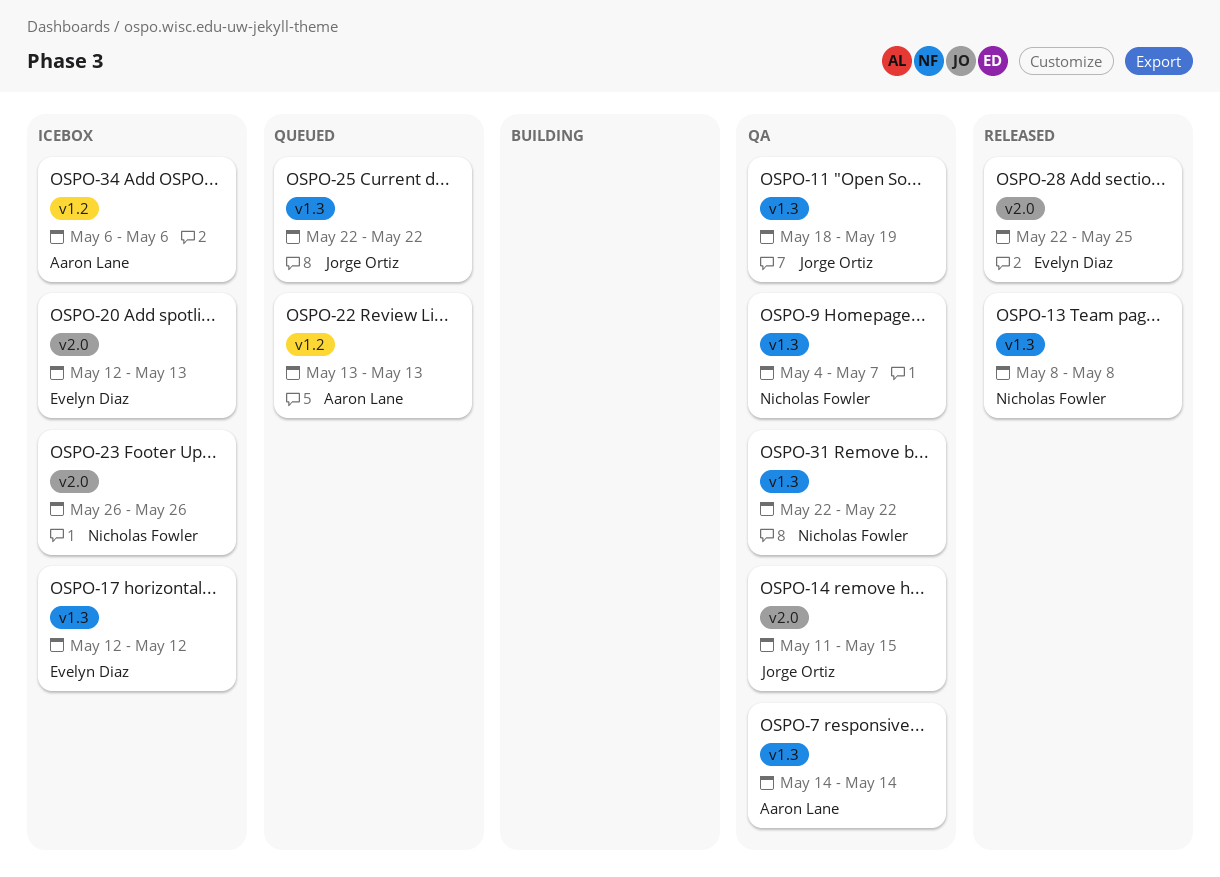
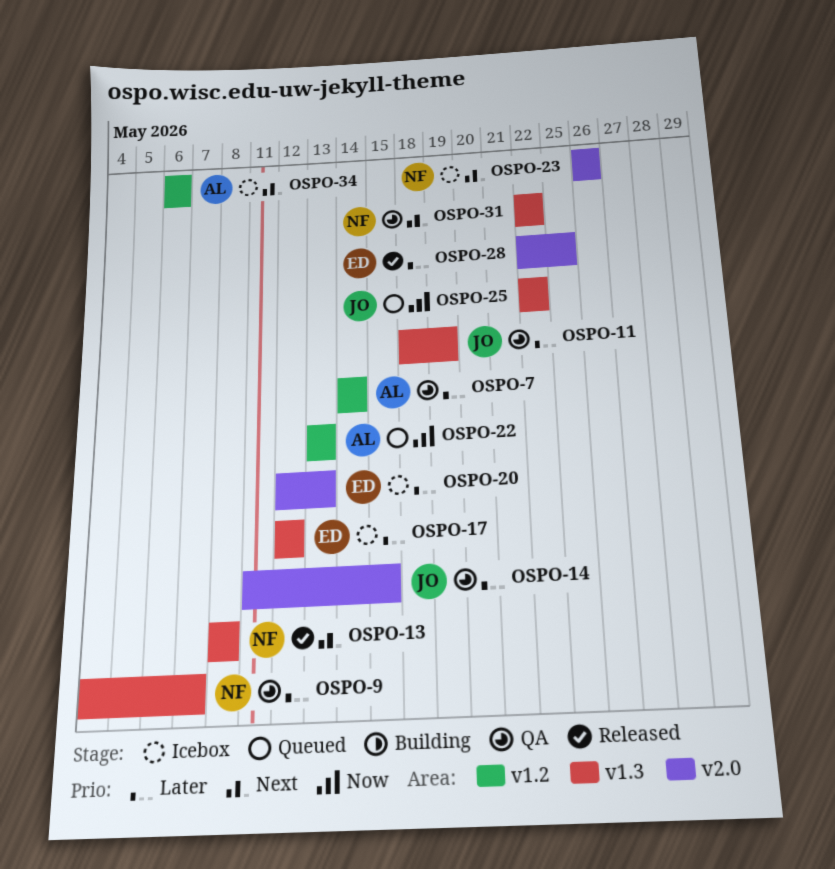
OSPO-7, label: v1.3 -> v1.2

